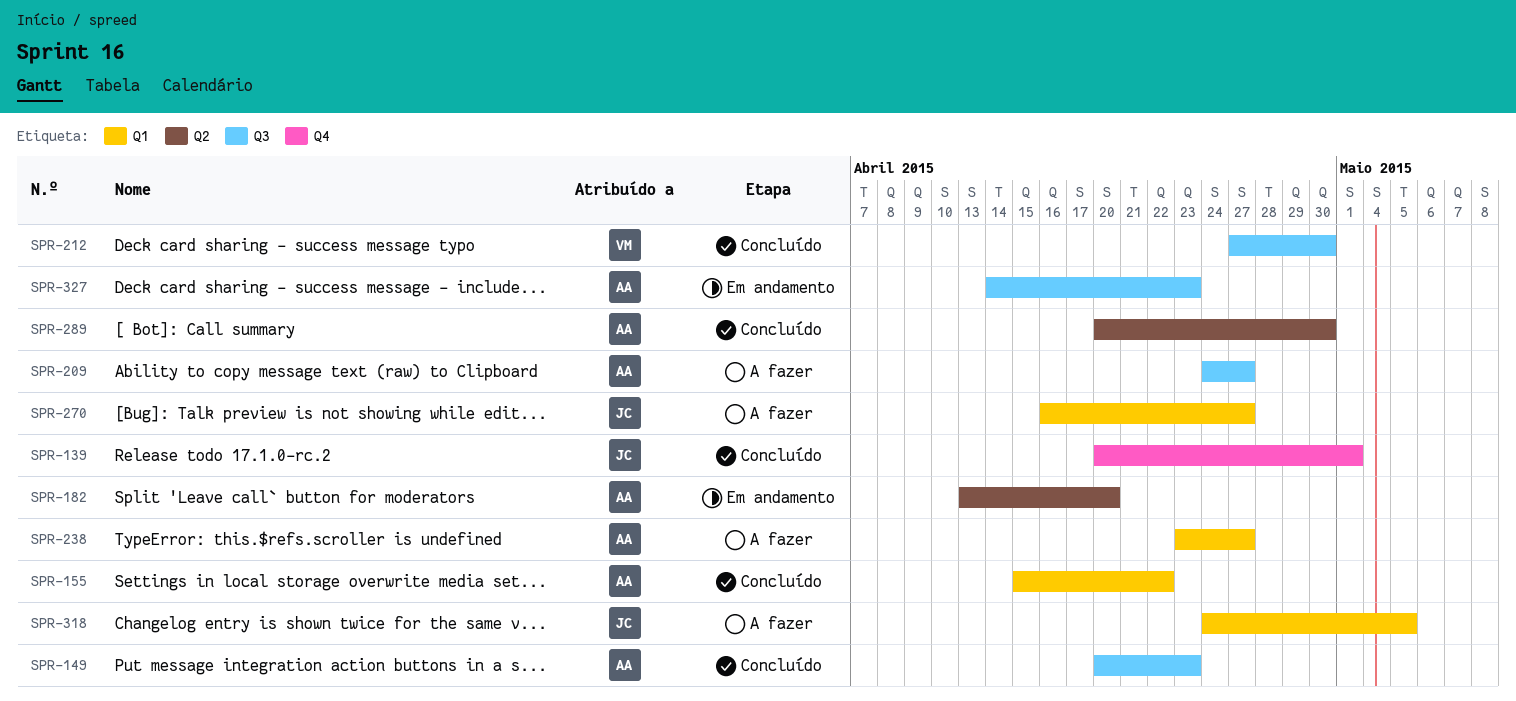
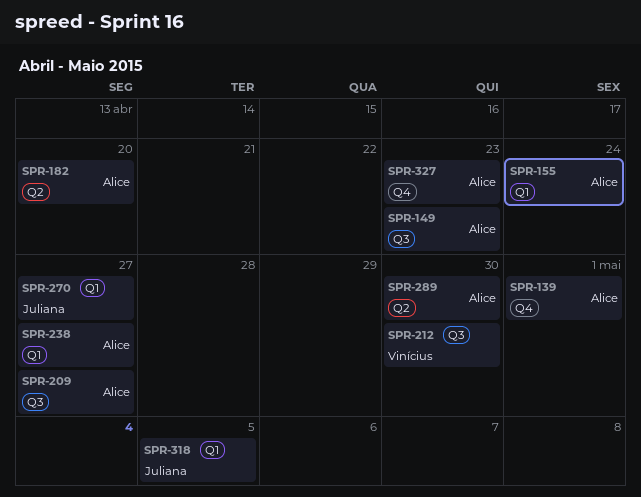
SPR-139, owner: Juliana -> Alice
SPR-155, due: Apr 22 -> Apr 24
SPR-327, label: Q3 -> Q4

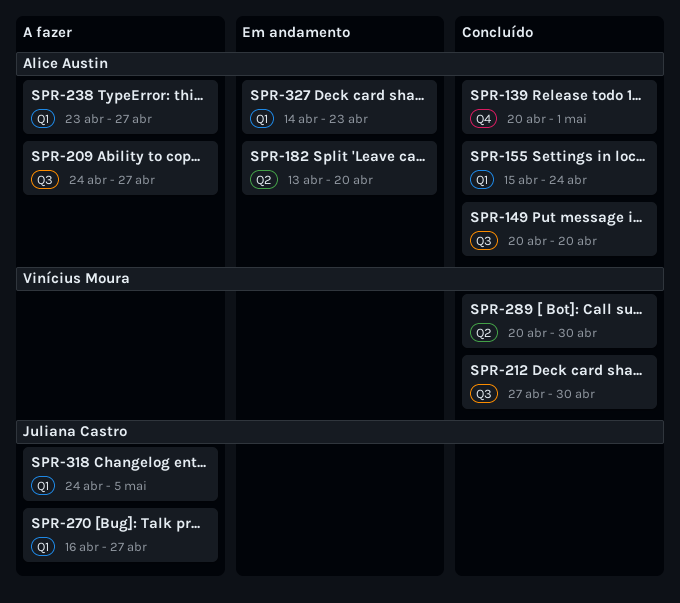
SPR-149, due: Apr 23 -> Apr 20
SPR-289, owner: Alice Austin -> Vinícius Moura
SPR-327, label: Q4 -> Q1

